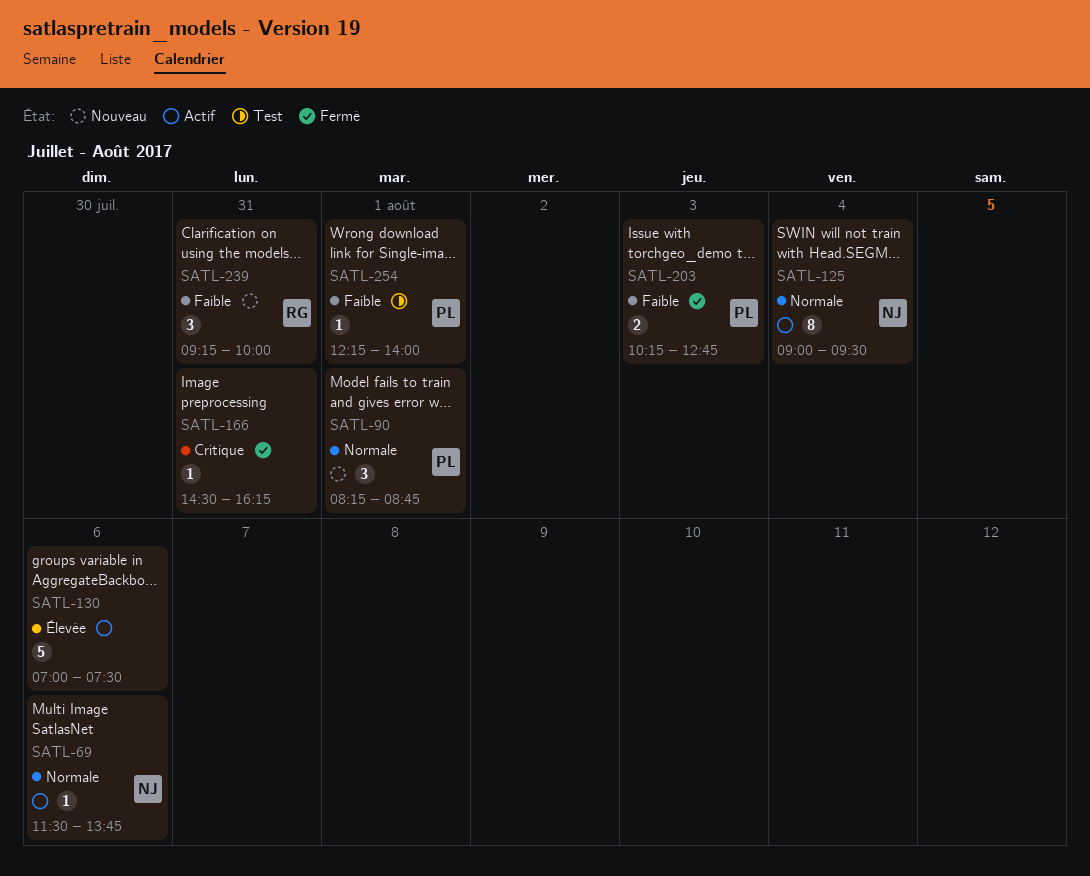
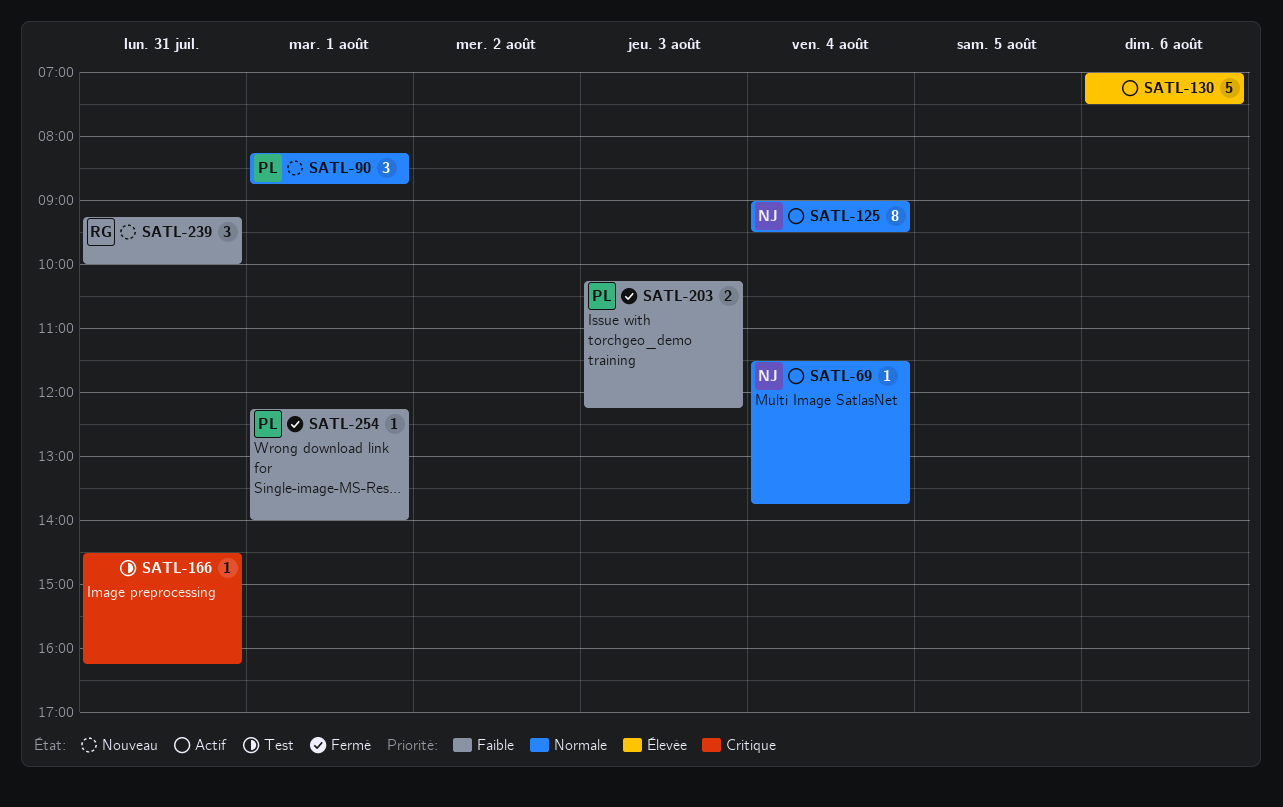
SATL-69, day: Aug 6 -> Aug 4
SATL-166, status: Fermé -> Test
SATL-203, ends: 12:45 -> 12:15
SATL-254, status: Test -> Fermé

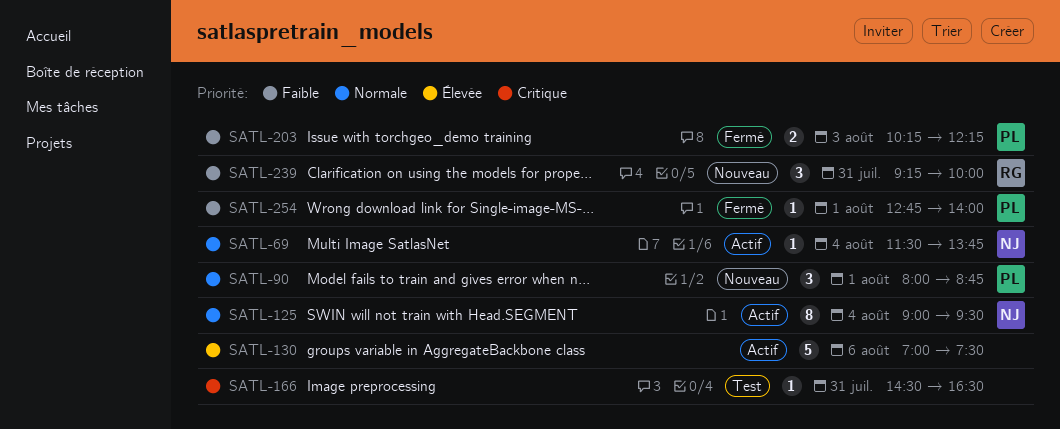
SATL-90, begins: 08:15 -> 08:00
SATL-166, ends: 16:15 -> 16:30
SATL-254, begins: 12:15 -> 12:45

